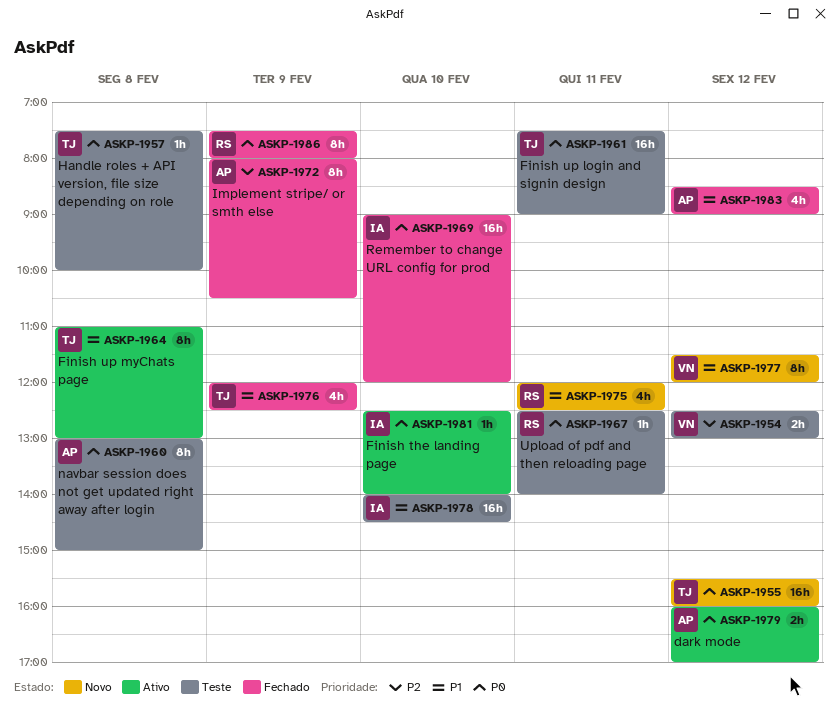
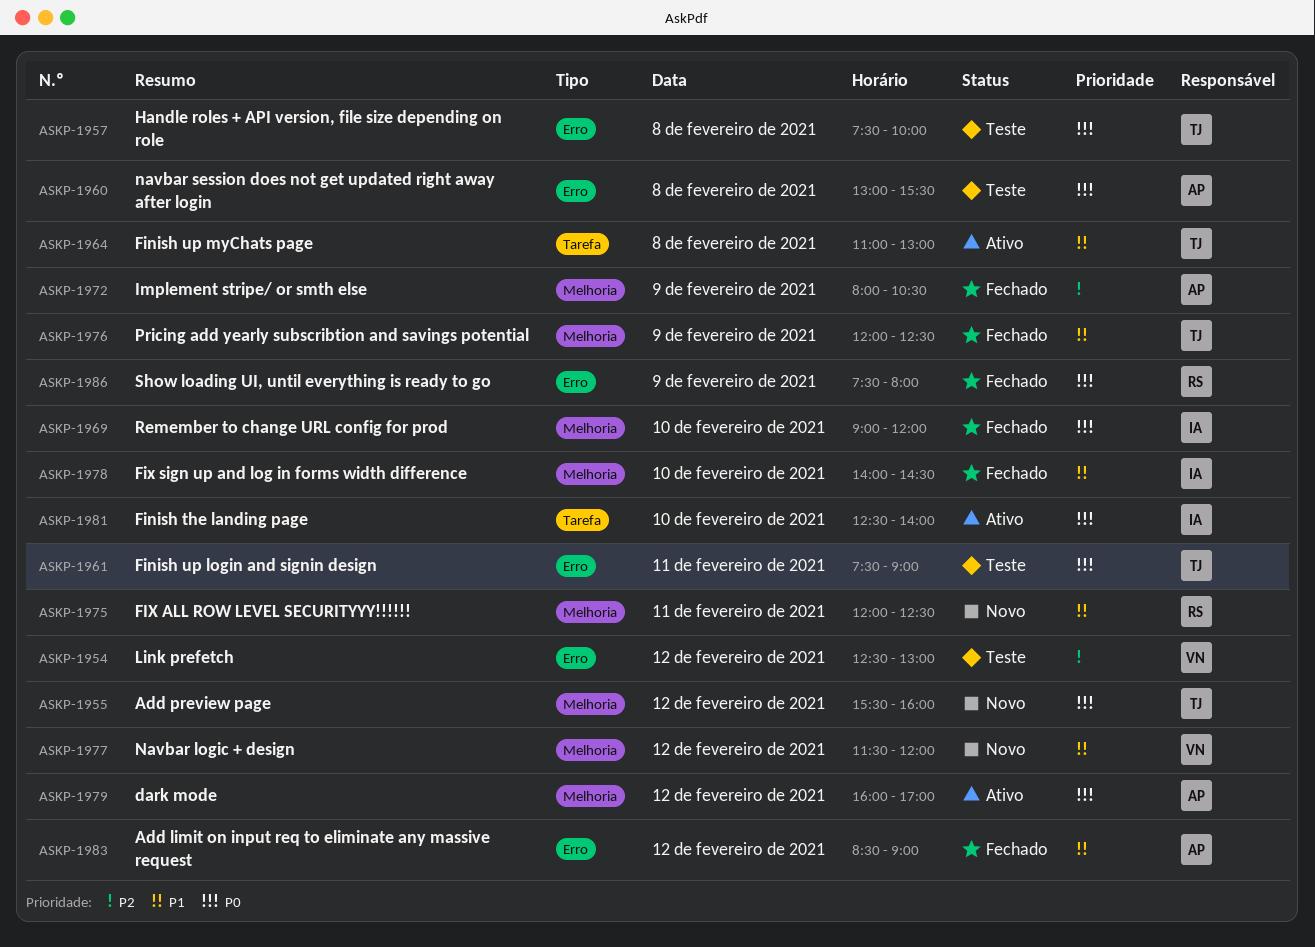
ASKP-1960, ends: 15:00 -> 15:30
ASKP-1967: present -> none
ASKP-1978, status: Teste -> Fechado

